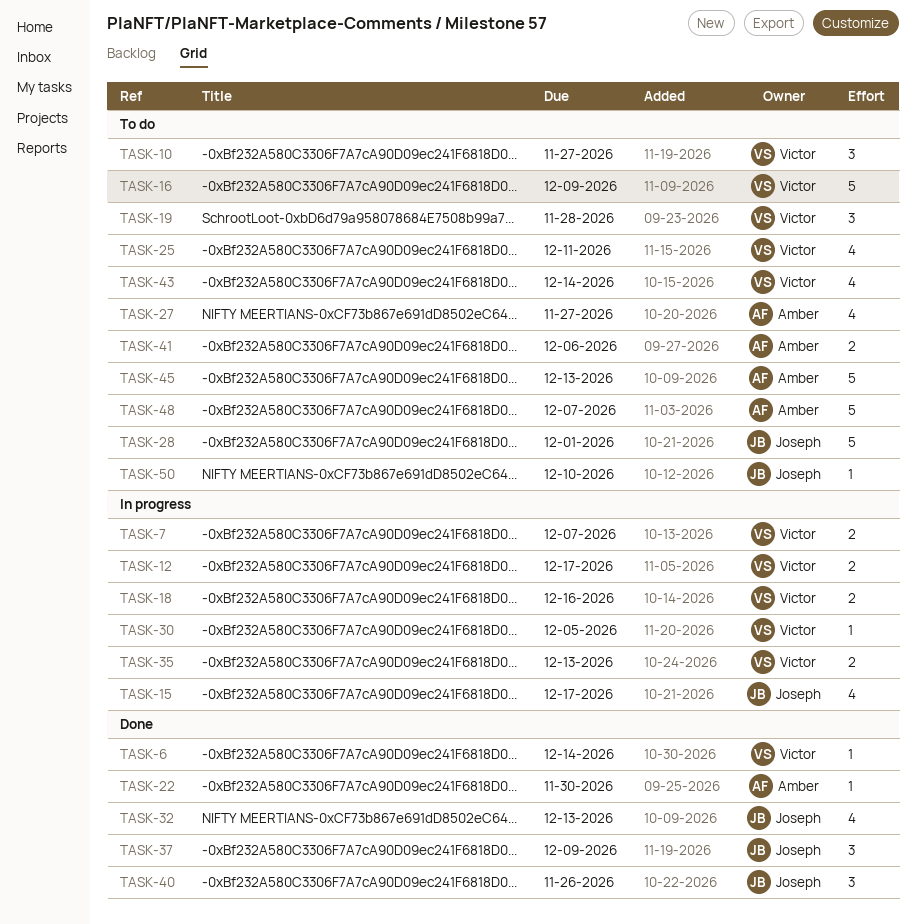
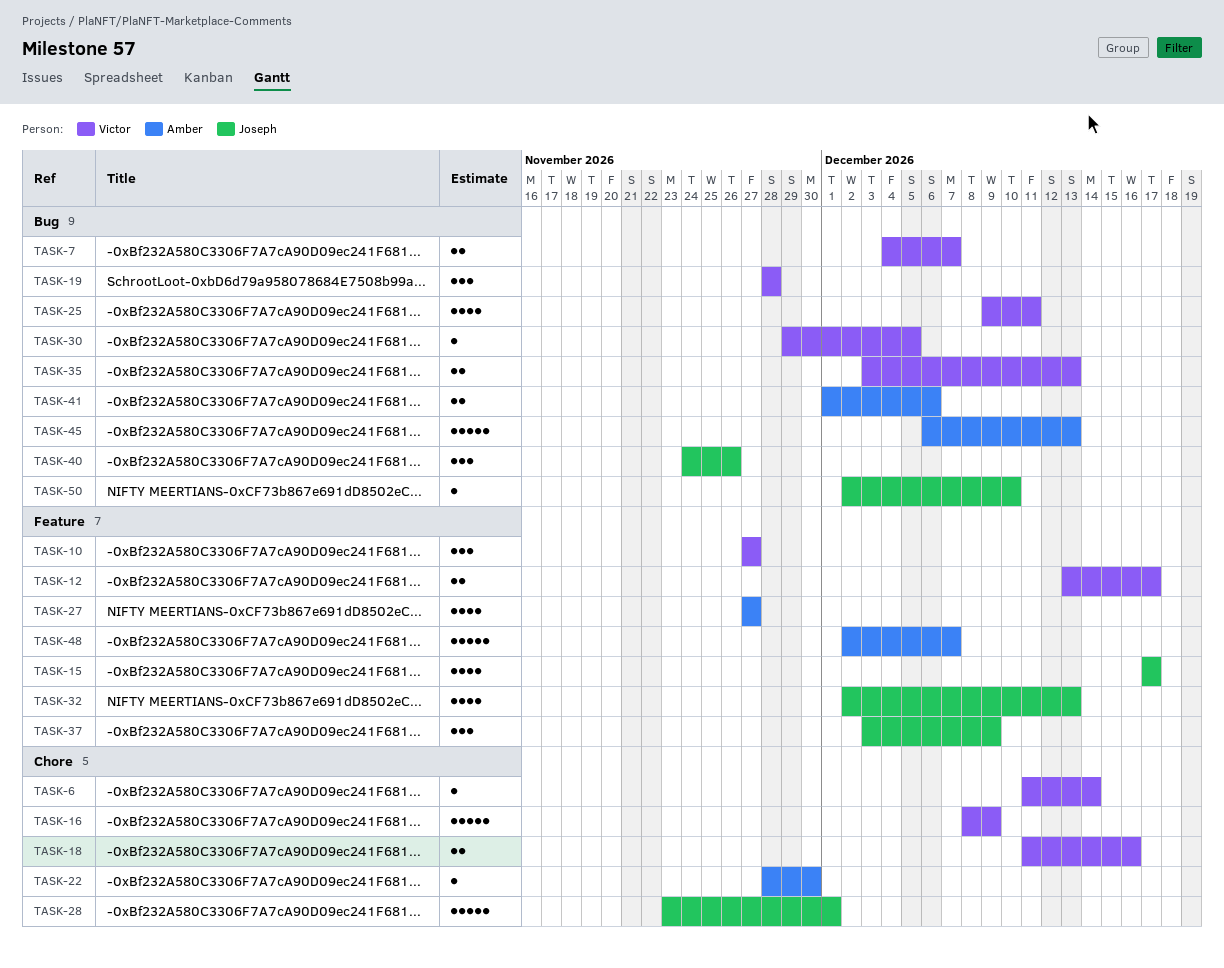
TASK-43: present -> none

